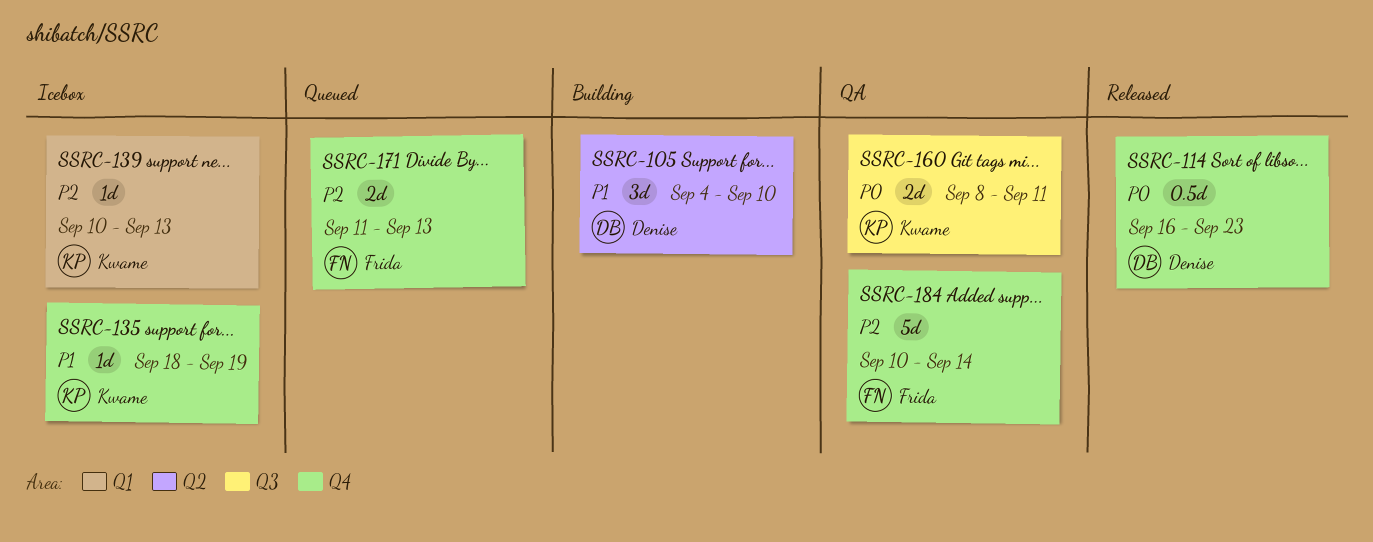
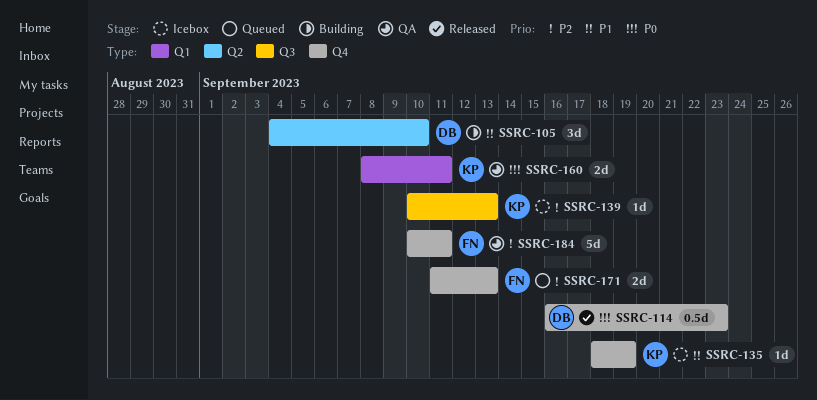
SSRC-139, label: Q1 -> Q3
SSRC-160, label: Q3 -> Q1
SSRC-184, due: Sep 14 -> Sep 11

